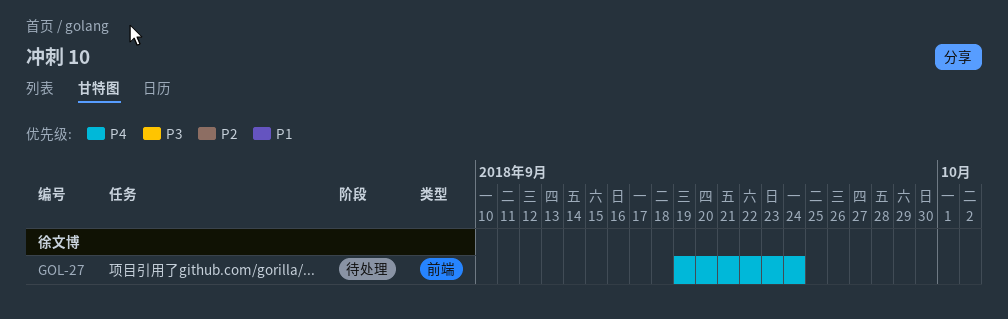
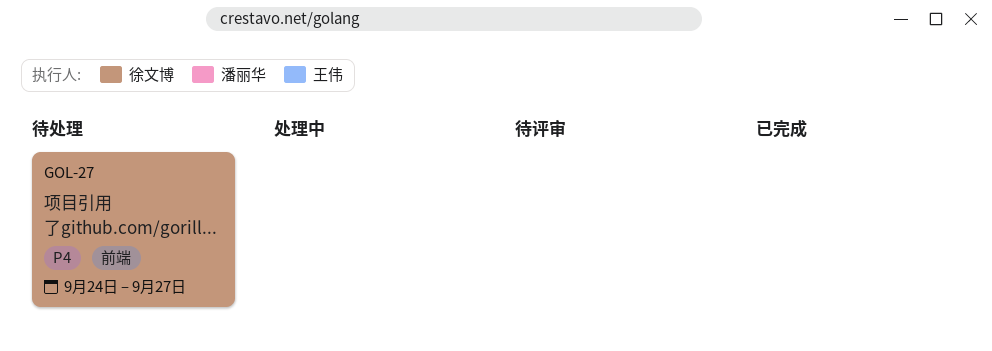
GOL-27, start: Sep 19 -> Sep 24
GOL-27, due: Sep 24 -> Sep 27

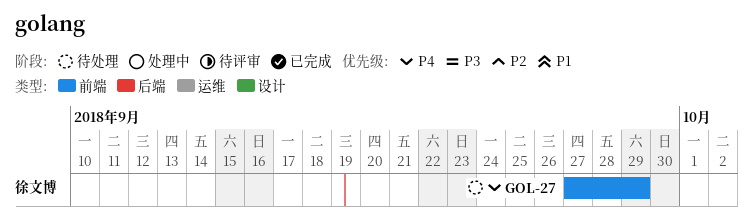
GOL-27, start: Sep 24 -> Sep 27
GOL-27, due: Sep 27 -> Sep 29

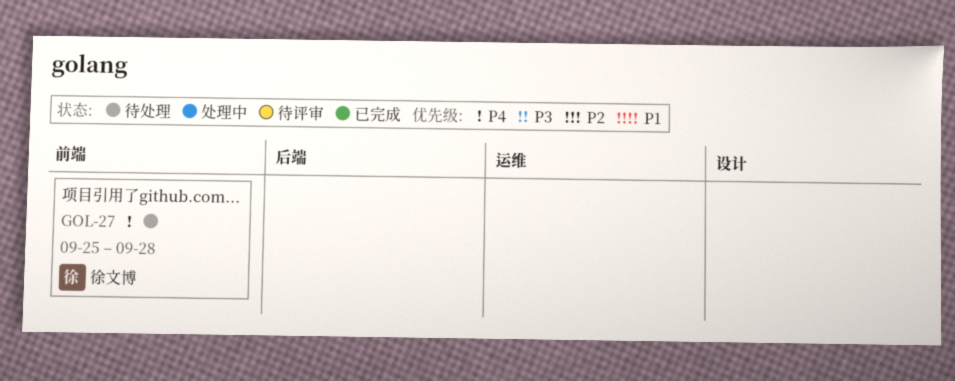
GOL-27, start: Sep 27 -> Sep 25
GOL-27, due: Sep 29 -> Sep 28

